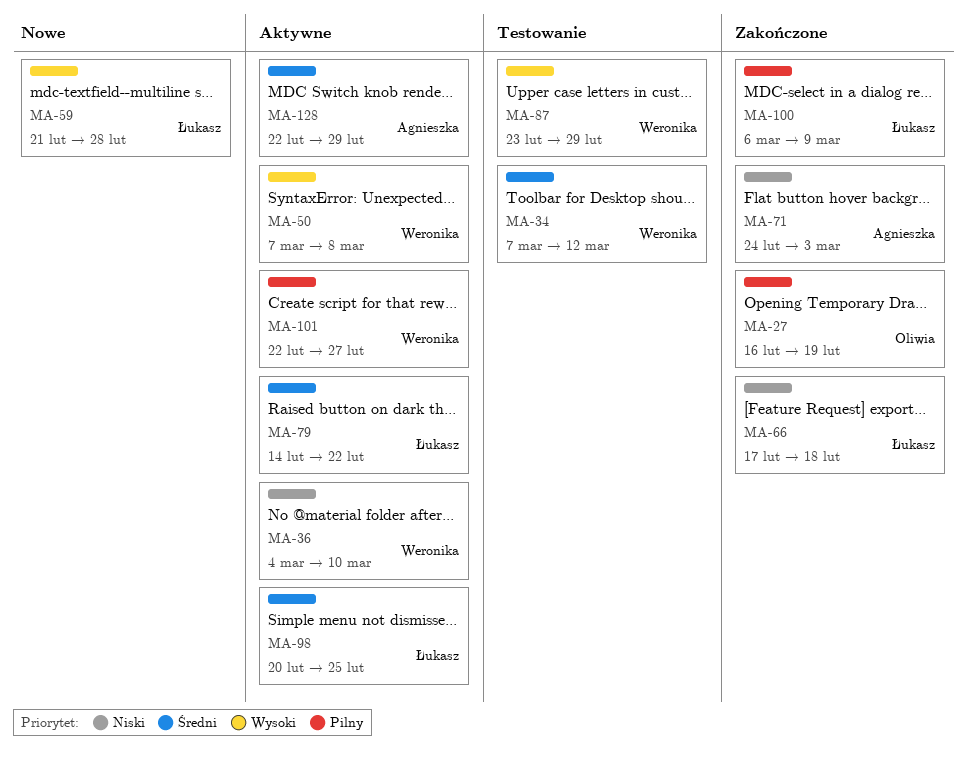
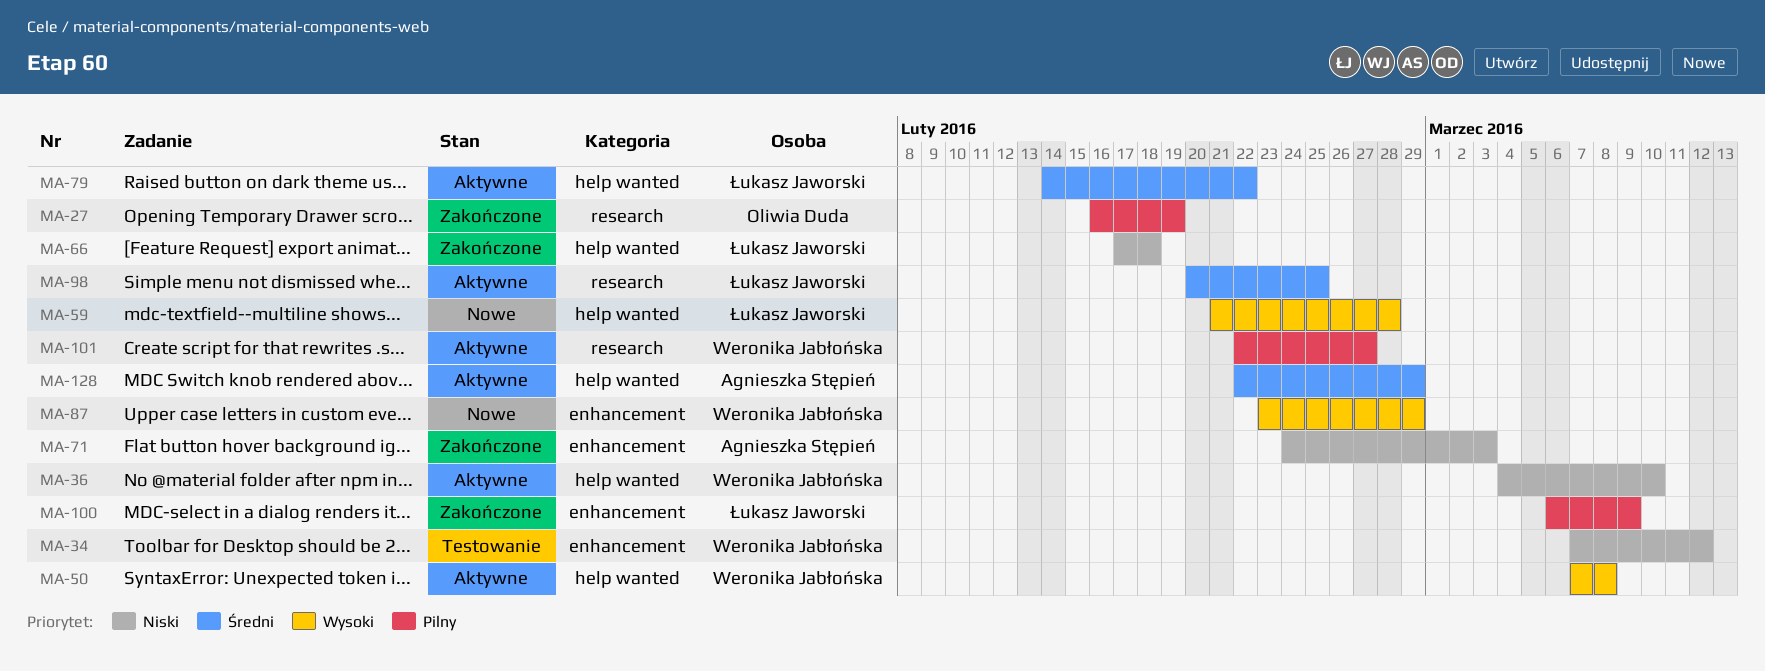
MA-34, priority: Średni -> Niski
MA-87, status: Testowanie -> Nowe

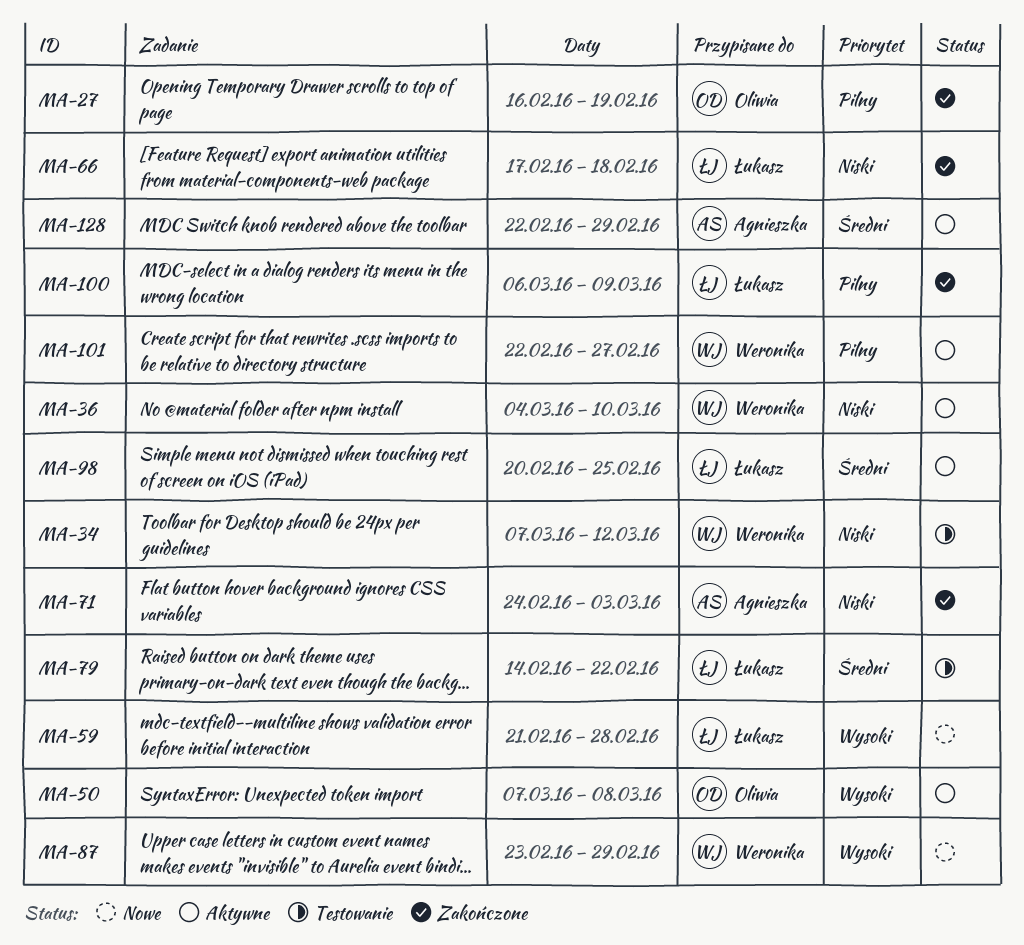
MA-50, owner: Weronika Jabłońska -> Oliwia Duda
MA-79, status: Aktywne -> Testowanie

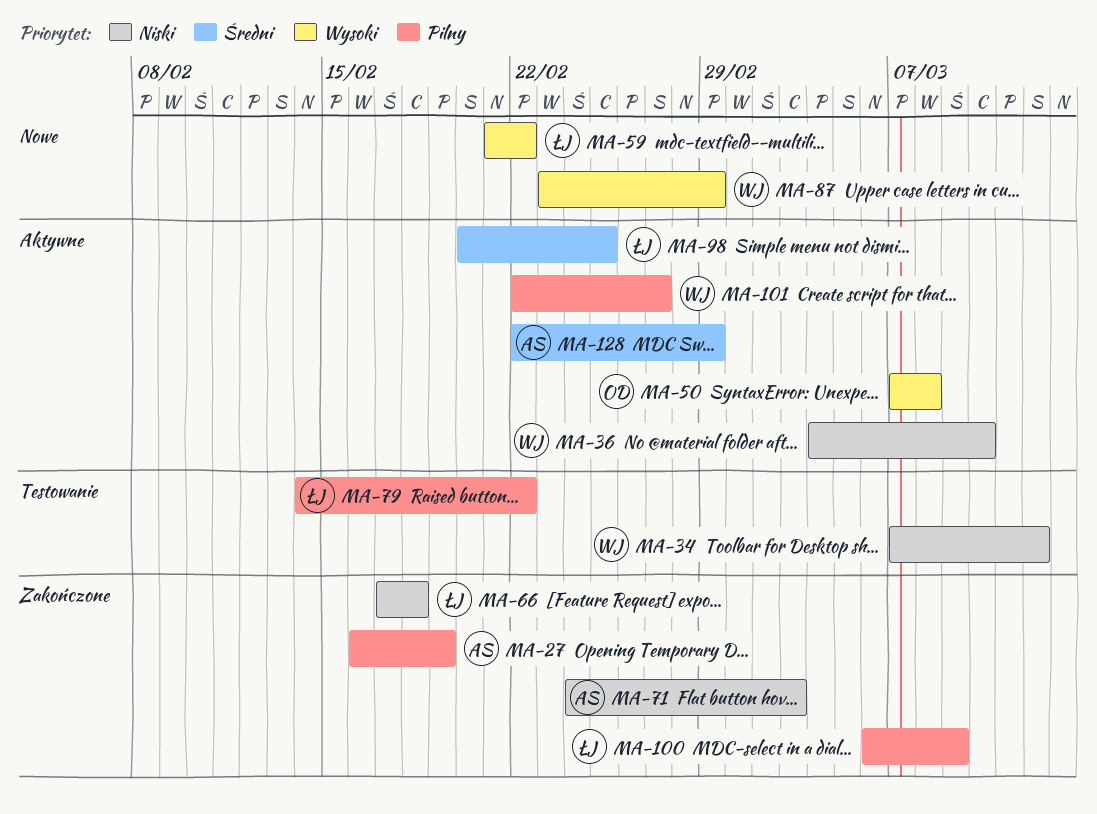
MA-27, owner: Oliwia -> Agnieszka
MA-59, due: Feb 28 -> Feb 22
MA-79, priority: Średni -> Pilny

